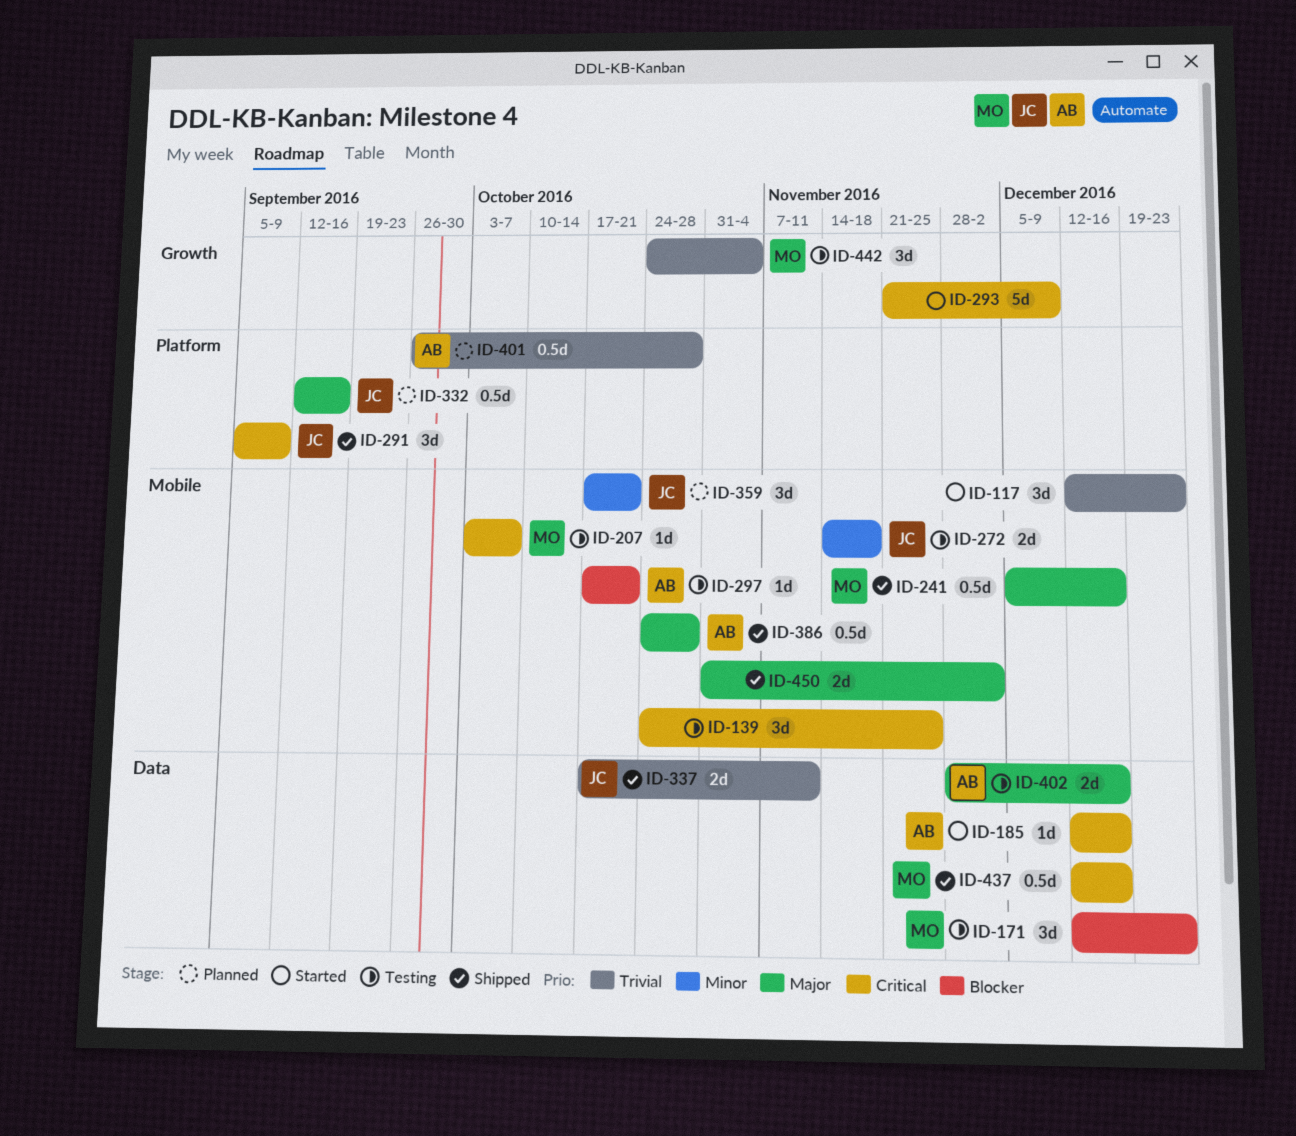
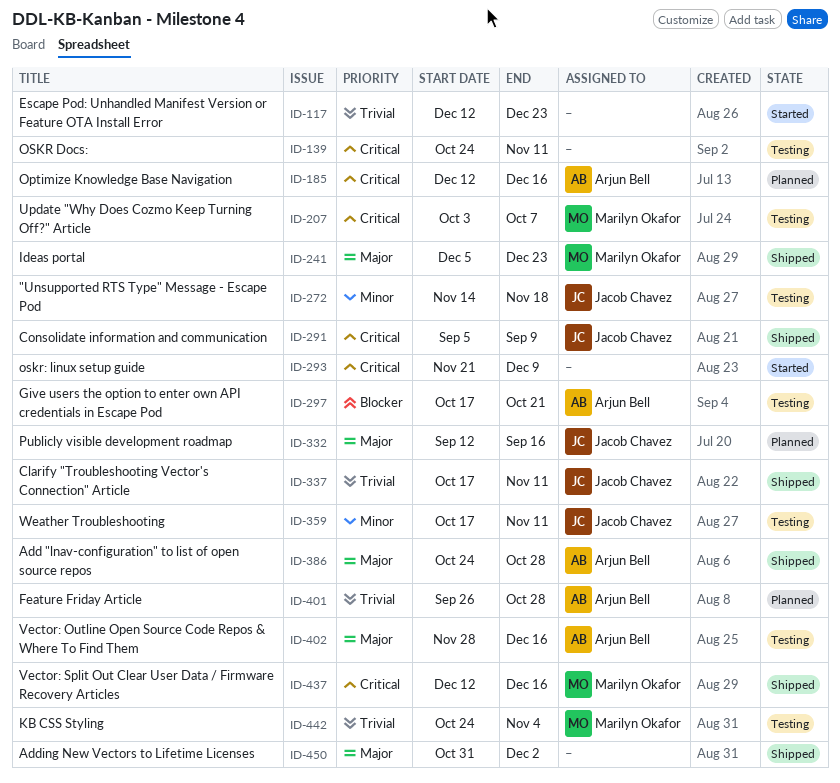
ID-139, due: Nov 25 -> Nov 11
ID-171: present -> none
ID-185, status: Started -> Planned
ID-241, due: Dec 16 -> Dec 23
ID-359, status: Planned -> Testing
ID-359, due: Oct 21 -> Nov 11

